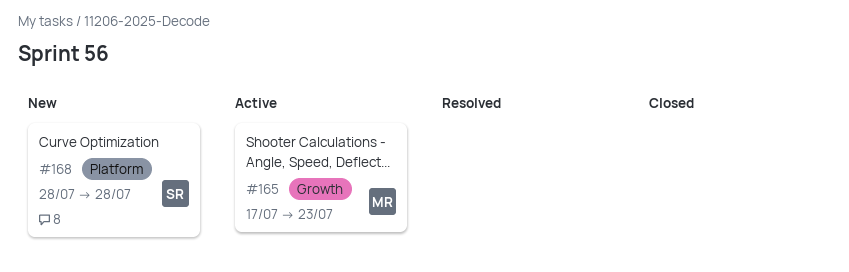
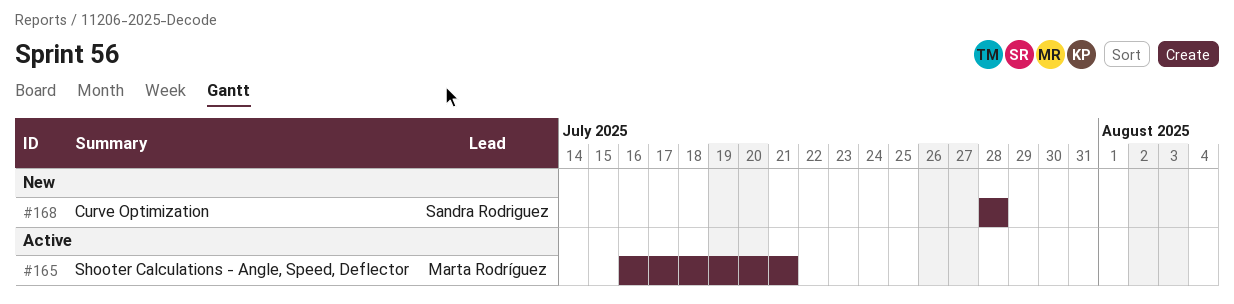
#165, start: Jul 17 -> Jul 16
#165, due: Jul 23 -> Jul 21

